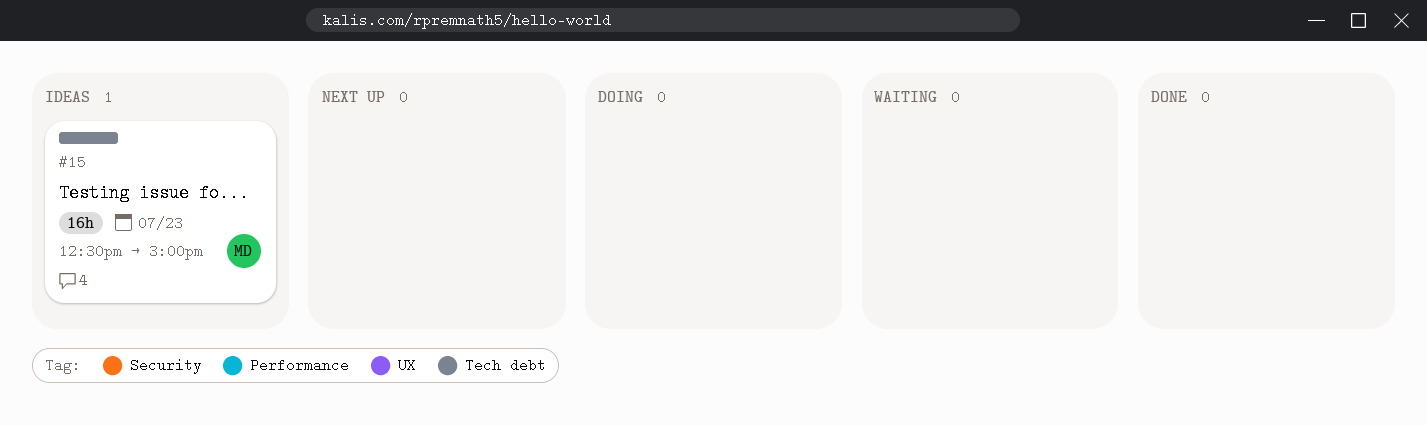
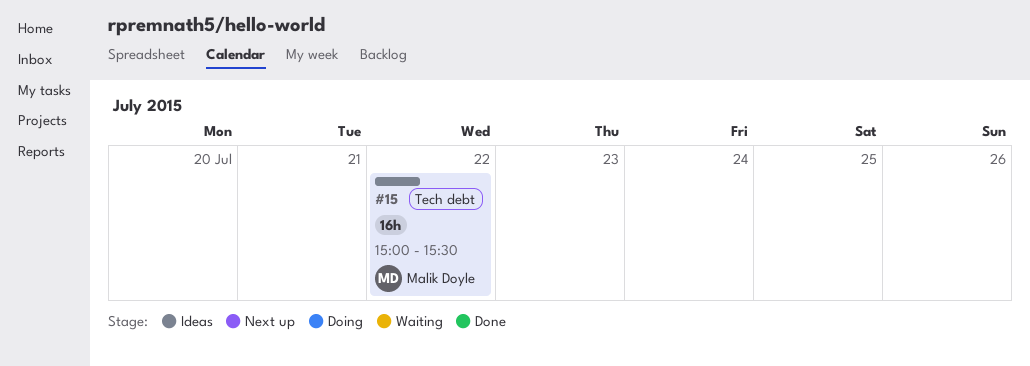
#15, day: Jul 23 -> Jul 22
#15, begins: 12:30 -> 15:00
#15, ends: 15:00 -> 15:30

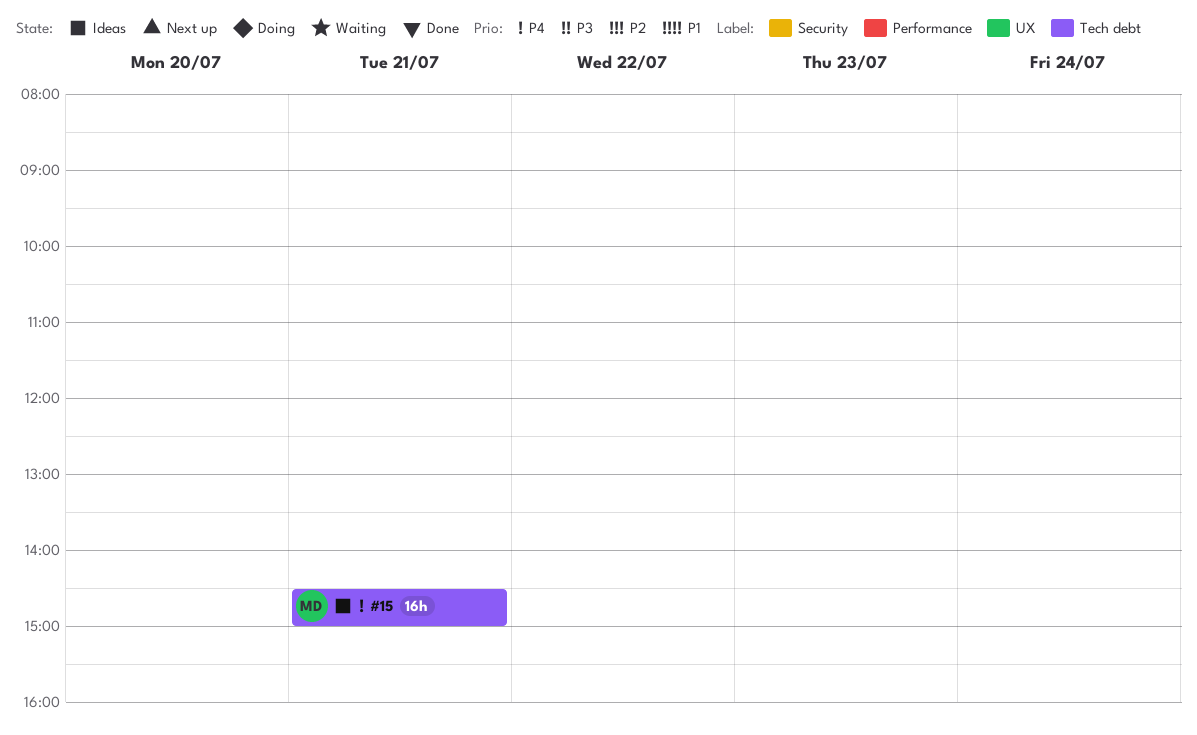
#15, day: Jul 22 -> Jul 21
#15, begins: 15:00 -> 14:30
#15, ends: 15:30 -> 15:00

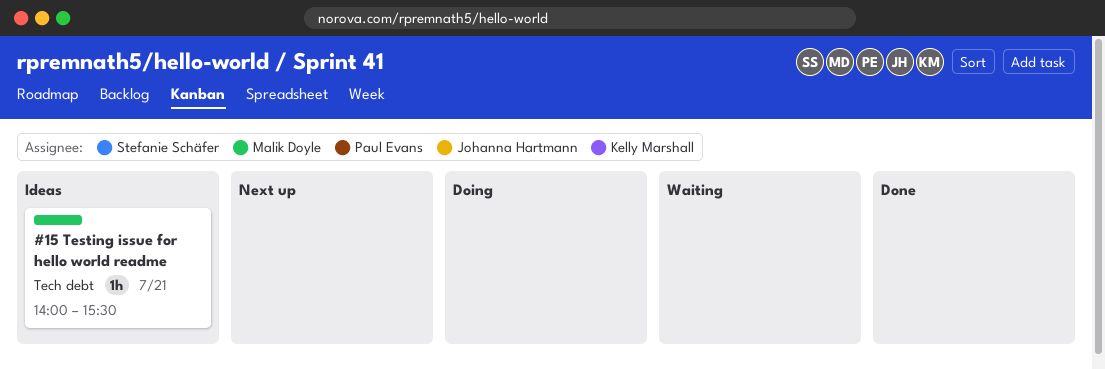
#15, estimate: 16h -> 1h
#15, begins: 14:30 -> 14:00
#15, ends: 15:00 -> 15:30

